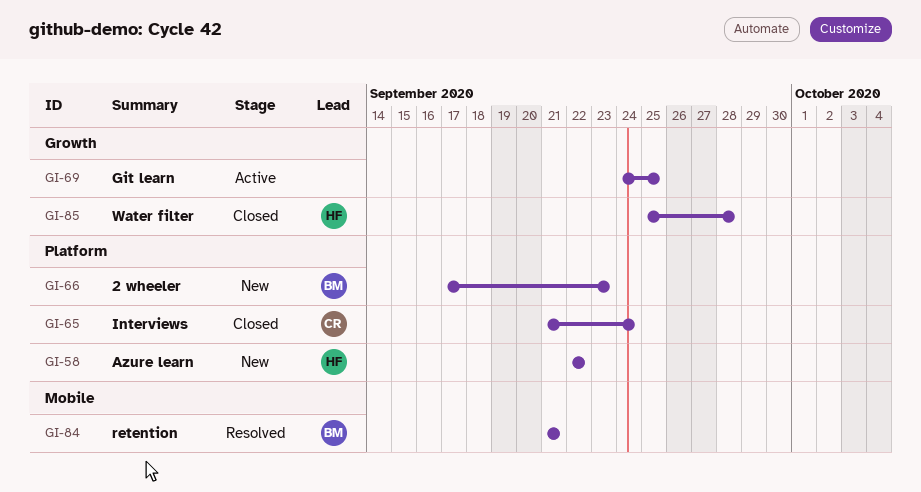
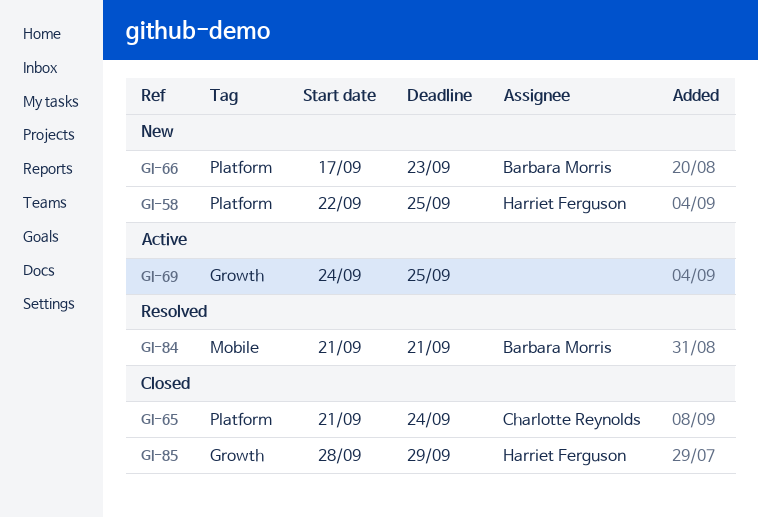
GI-58, due: Sep 22 -> Sep 25
GI-85, start: Sep 25 -> Sep 28
GI-85, due: Sep 28 -> Sep 29

